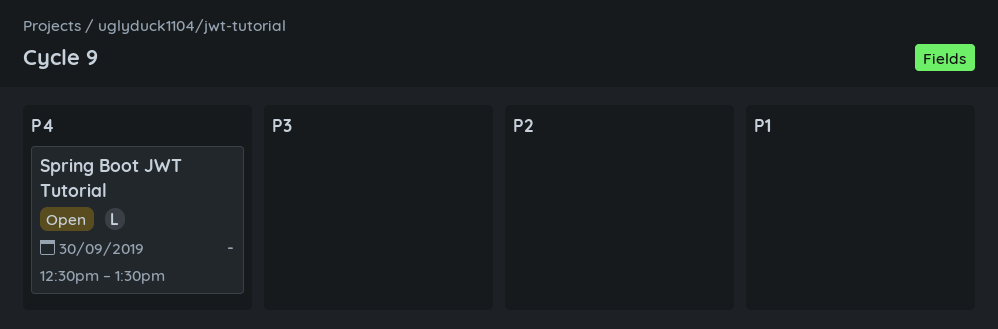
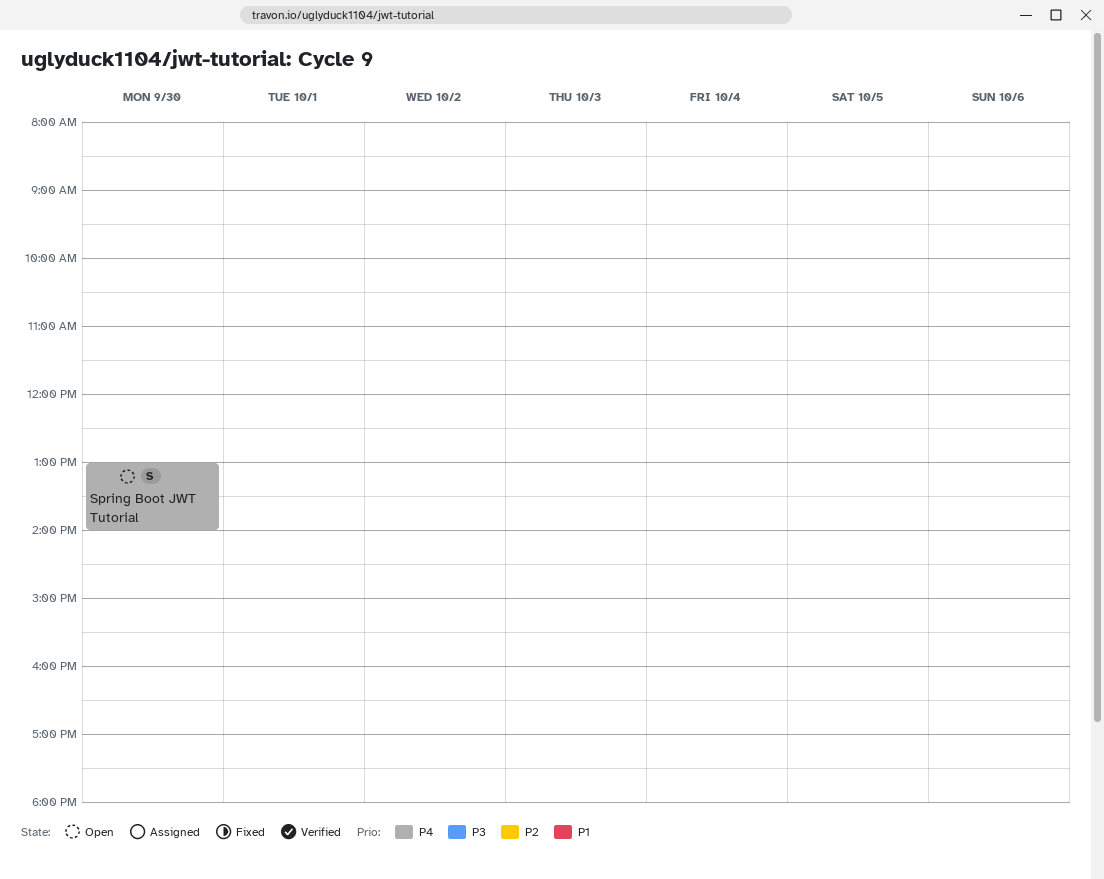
Spring Boot JWT Tutorial, estimate: L -> S
Spring Boot JWT Tutorial, begins: 12:30 -> 13:00
Spring Boot JWT Tutorial, ends: 13:30 -> 14:00

